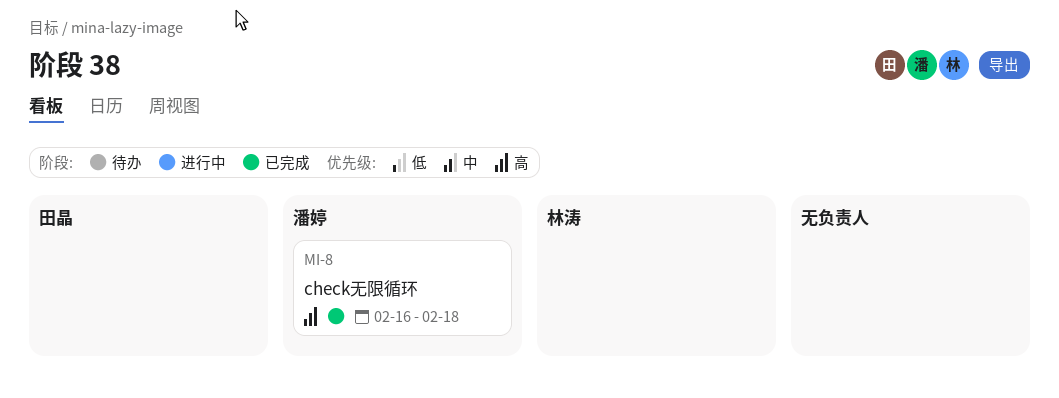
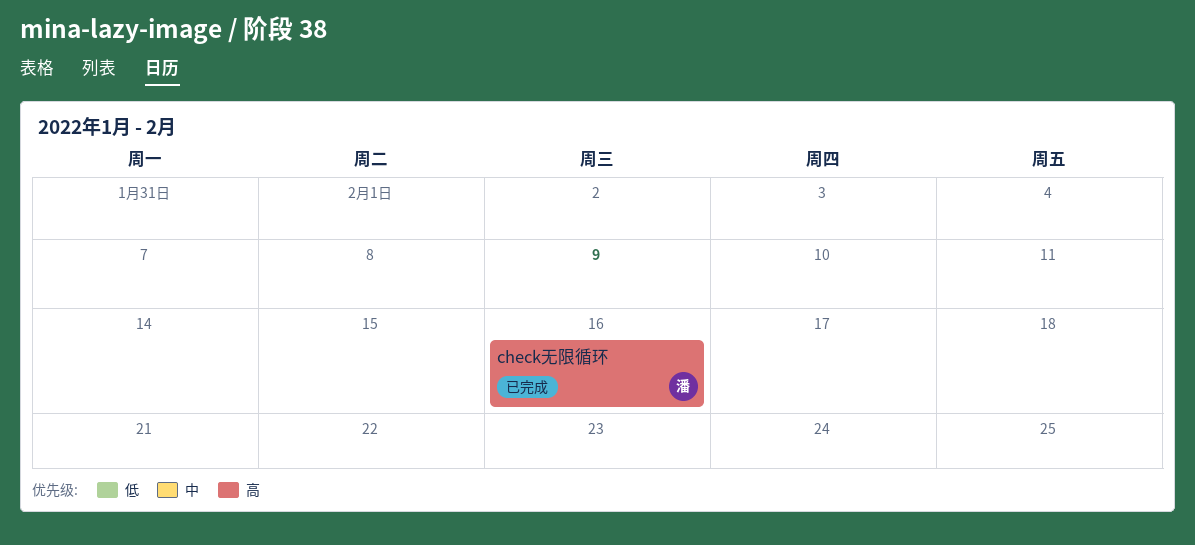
check无限循环, due: Feb 18 -> Feb 16

